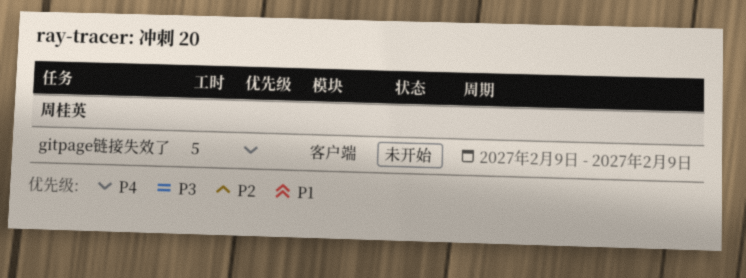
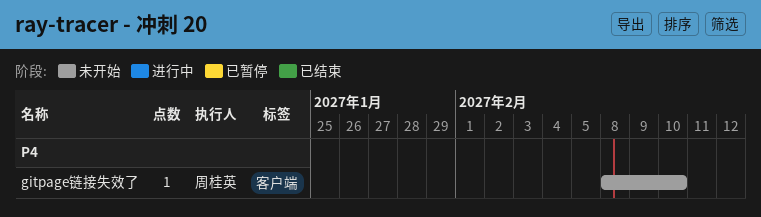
gitpage链接失效了, estimate: 5 -> 1
gitpage链接失效了, start: Feb 9 -> Feb 8
gitpage链接失效了, due: Feb 9 -> Feb 10

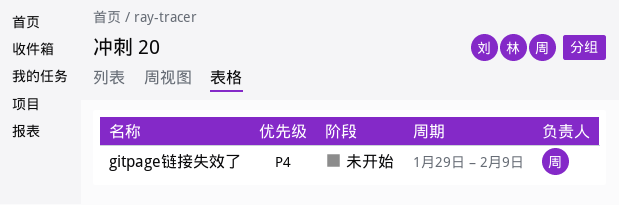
gitpage链接失效了, start: Feb 8 -> Jan 29
gitpage链接失效了, due: Feb 10 -> Feb 9

